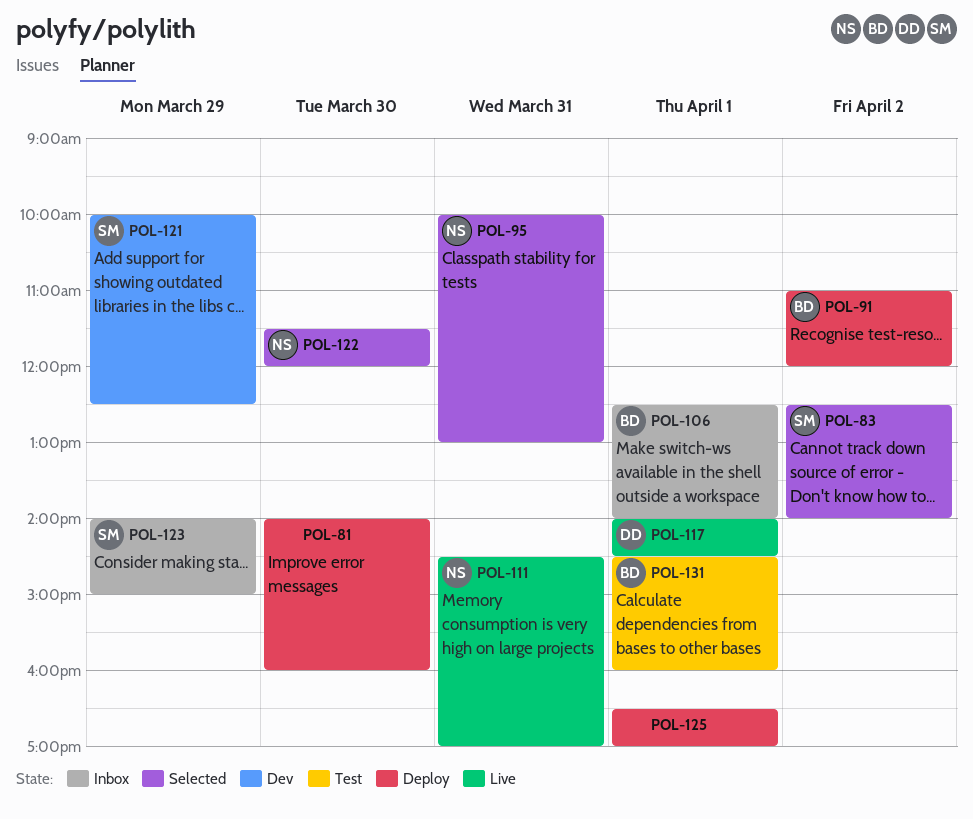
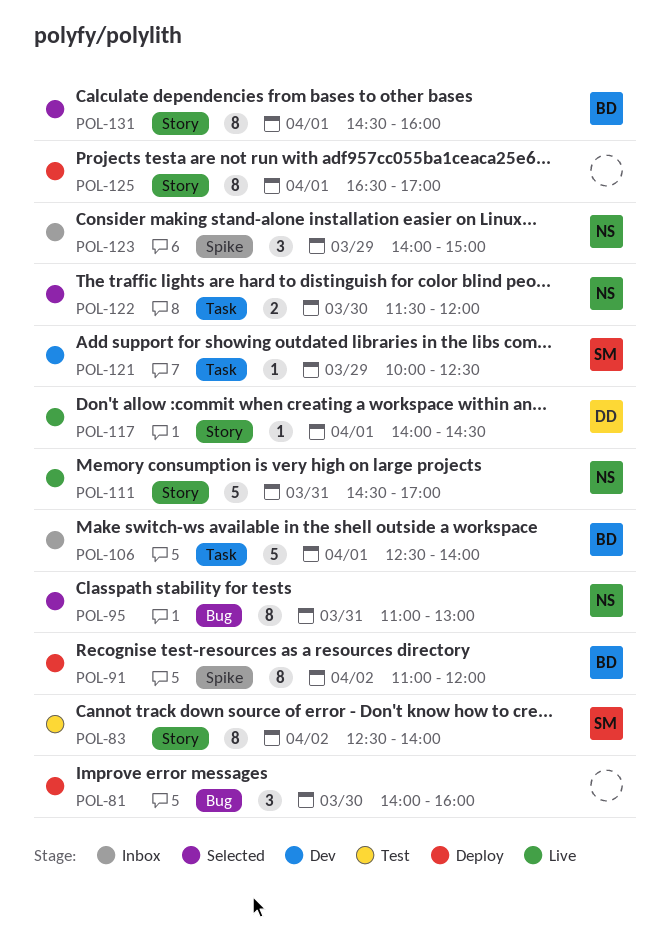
POL-83, status: Selected -> Test
POL-95, begins: 10:00 -> 11:00
POL-123, owner: SM -> NS
POL-131, status: Test -> Selected

